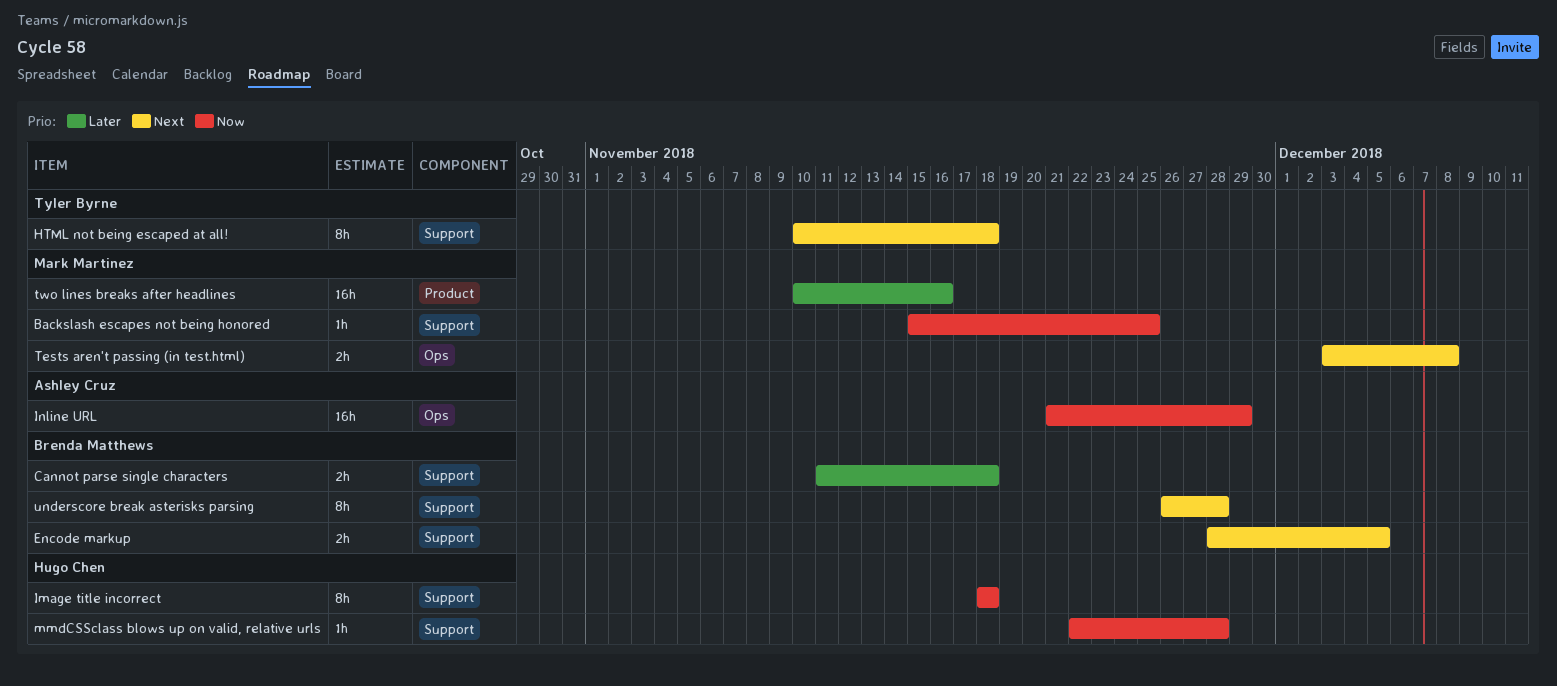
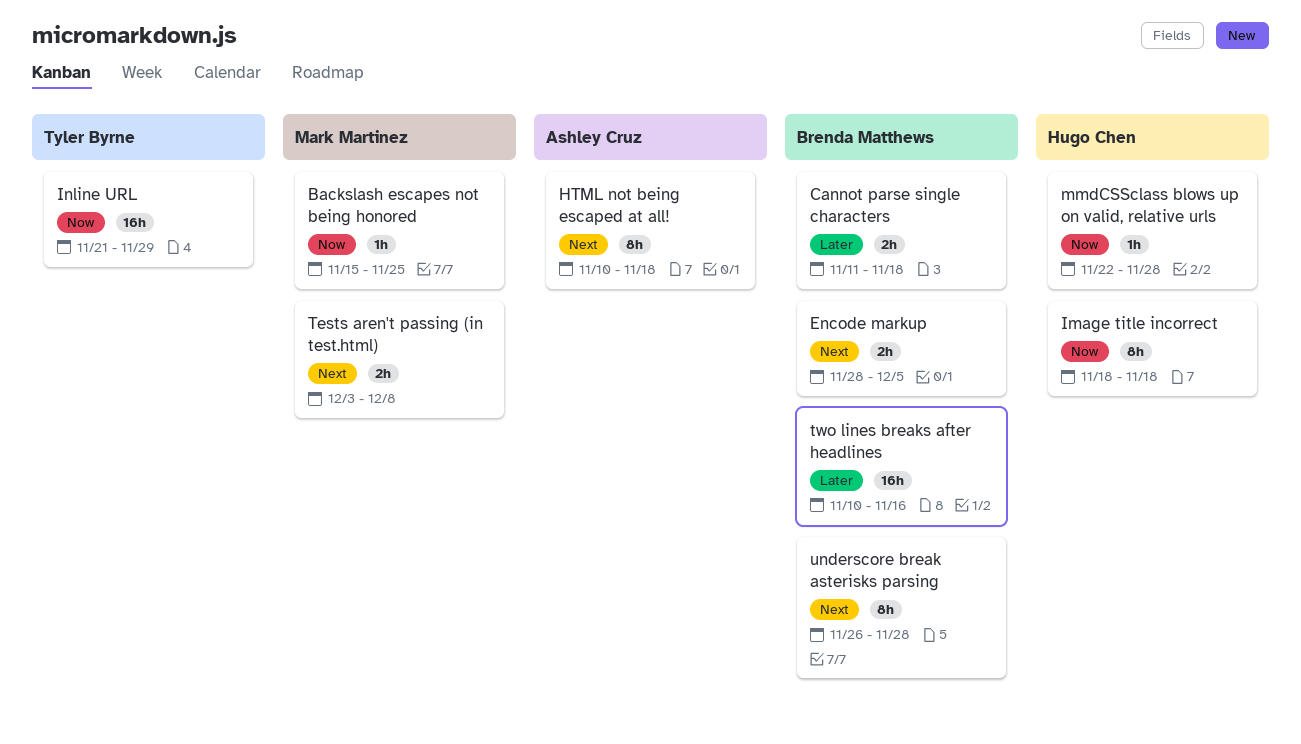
HTML not being escaped at all!, owner: Tyler Byrne -> Ashley Cruz
Inline URL, owner: Ashley Cruz -> Tyler Byrne
two lines breaks after headlines, owner: Mark Martinez -> Brenda Matthews

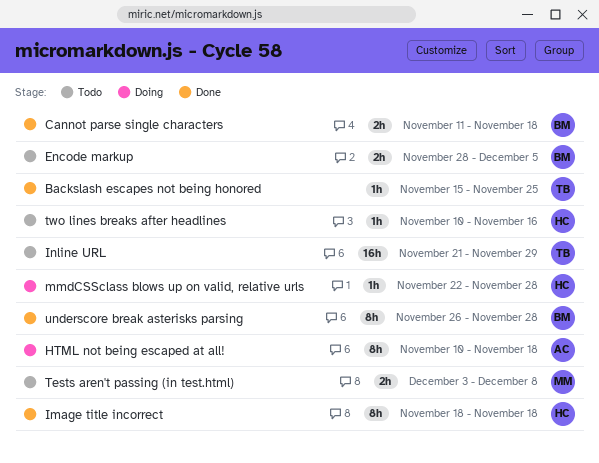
Backslash escapes not being honored, owner: Mark Martinez -> Tyler Byrne
two lines breaks after headlines, owner: Brenda Matthews -> Hugo Chen
two lines breaks after headlines, estimate: 16h -> 1h

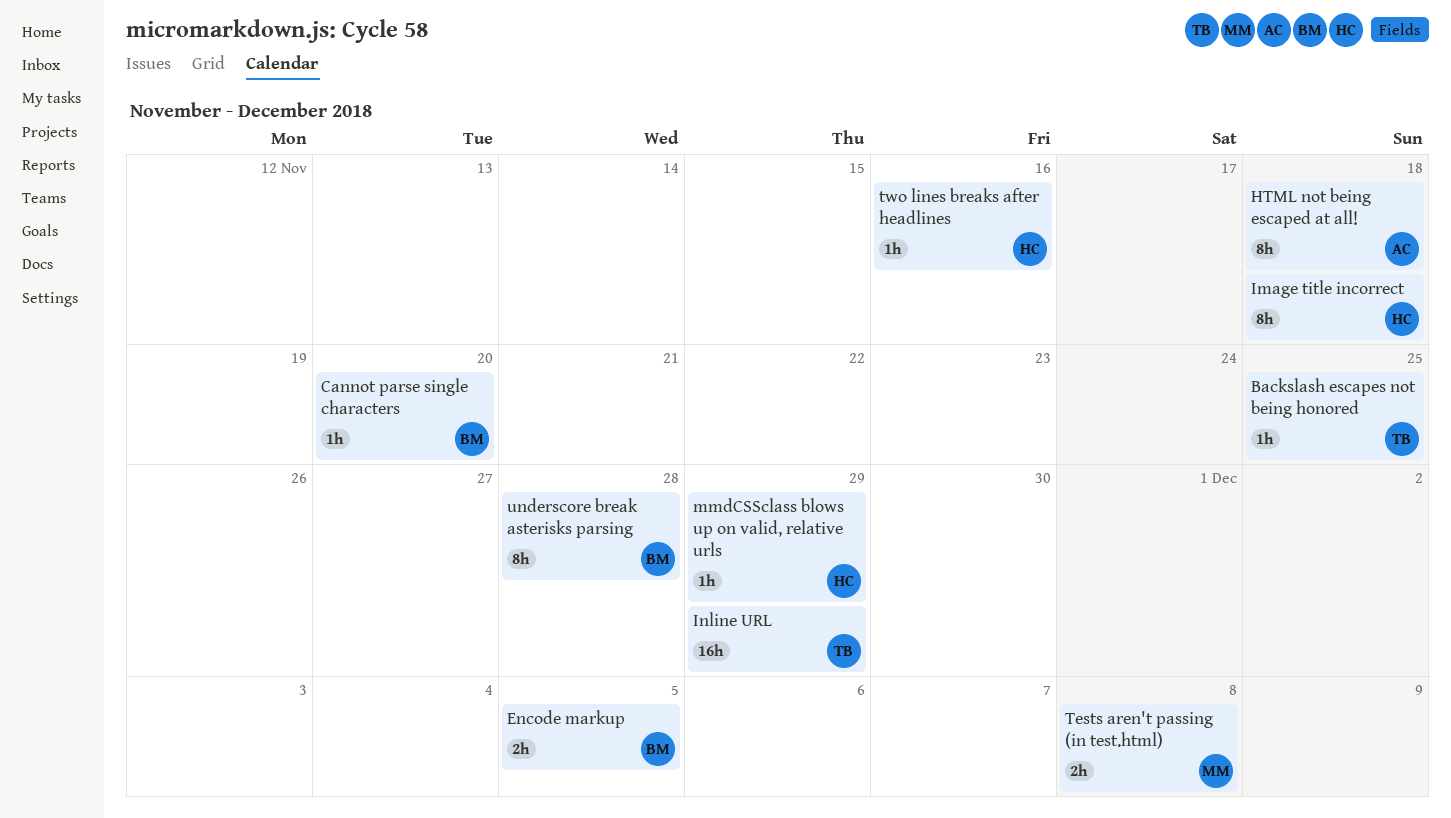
Cannot parse single characters, estimate: 2h -> 1h
Cannot parse single characters, due: Nov 18 -> Nov 20
mmdCSSclass blows up on valid, relative urls, due: Nov 28 -> Nov 29

